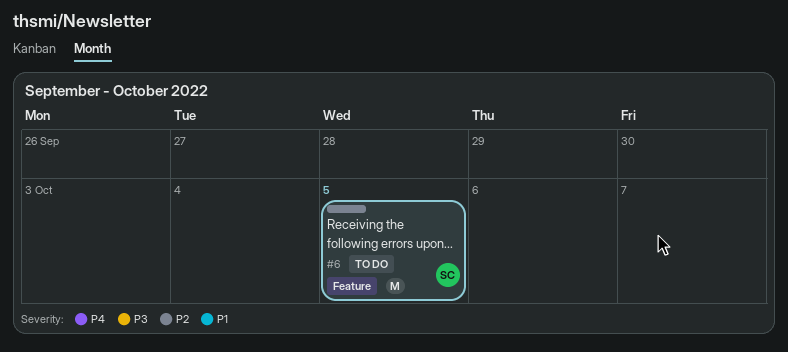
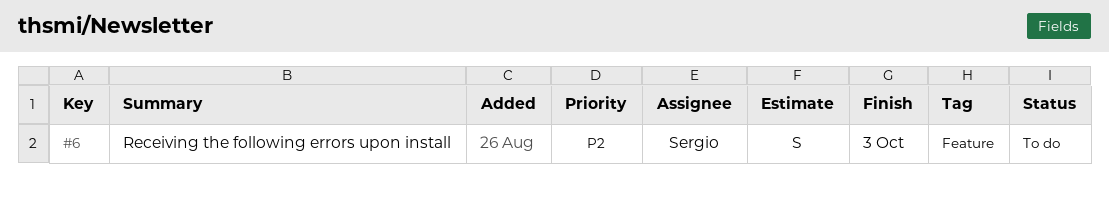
#6, estimate: M -> S
#6, due: Oct 5 -> Oct 3

